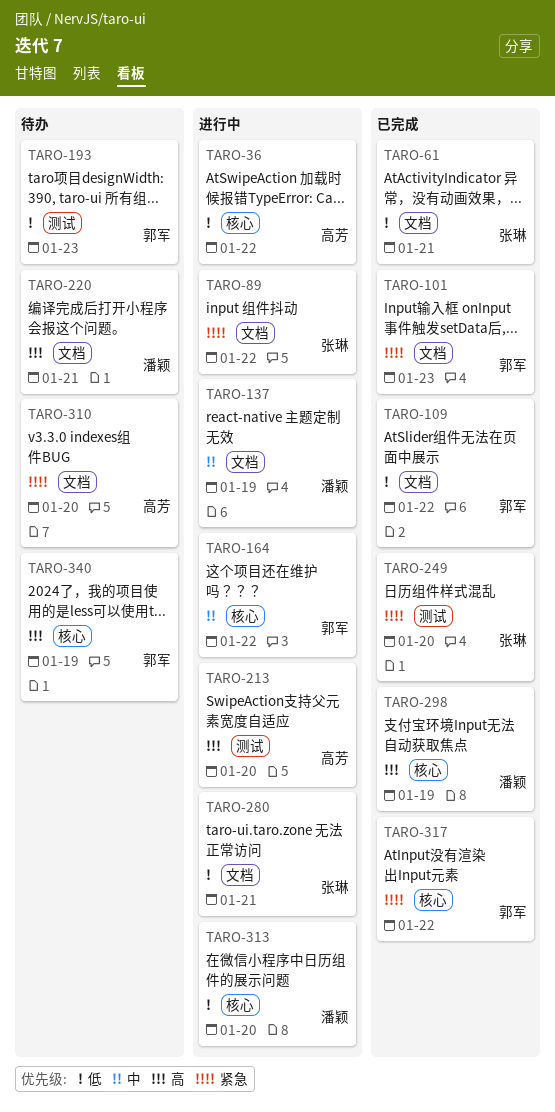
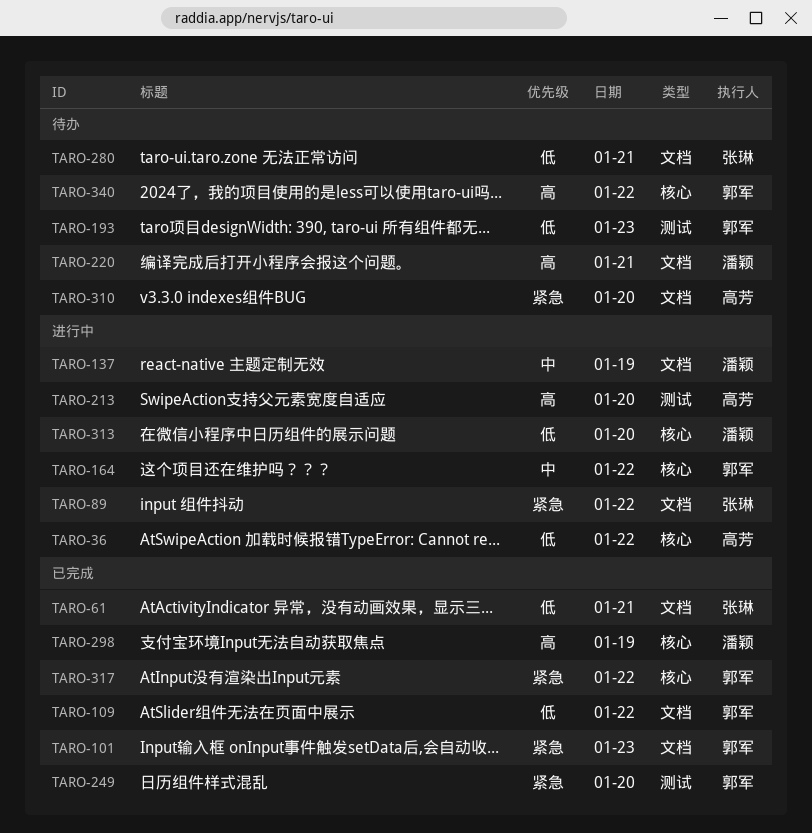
TARO-249, owner: 张琳 -> 郭军
TARO-280, status: 进行中 -> 待办
TARO-340, day: Jan 19 -> Jan 22

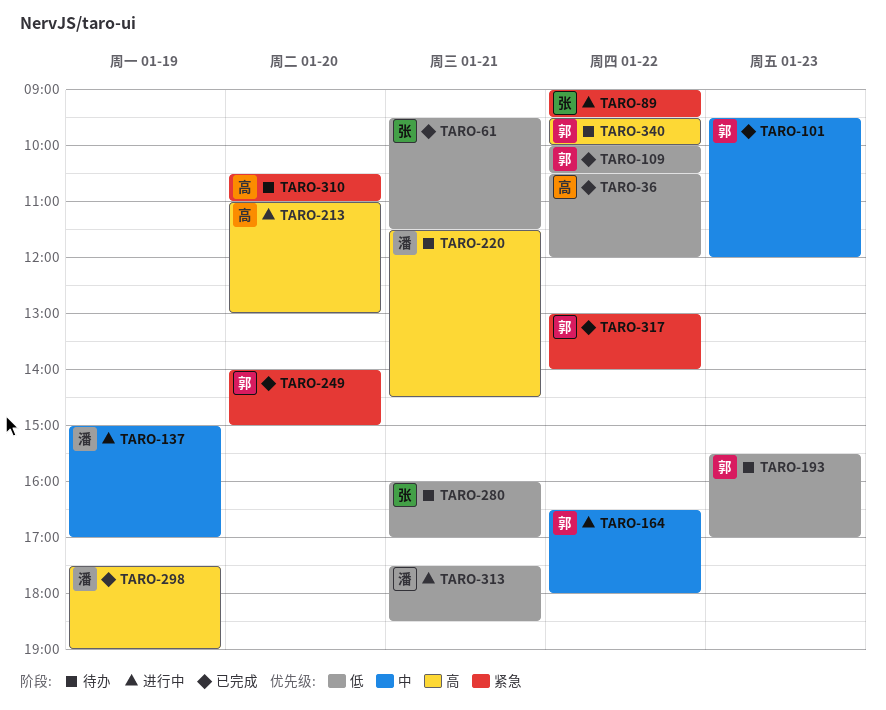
TARO-36, status: 进行中 -> 已完成
TARO-101, priority: 紧急 -> 中
TARO-313, day: Jan 20 -> Jan 21

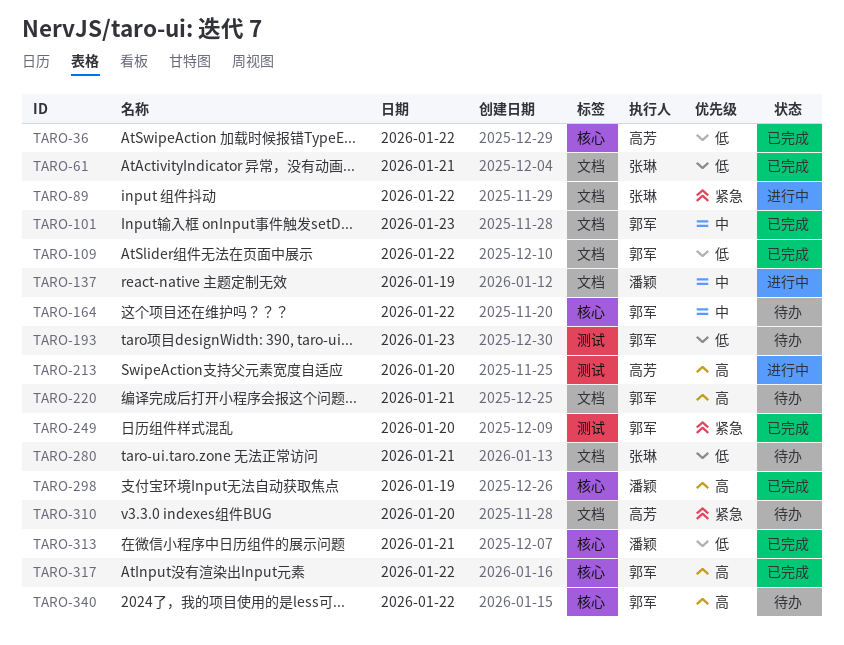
TARO-164, status: 进行中 -> 待办
TARO-220, owner: 潘颖 -> 郭军
TARO-313, status: 进行中 -> 已完成
TARO-317, priority: 紧急 -> 高

